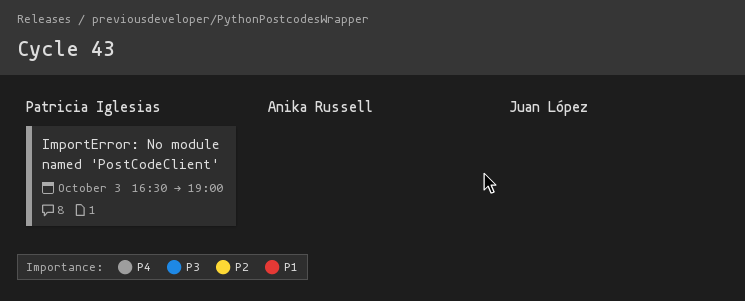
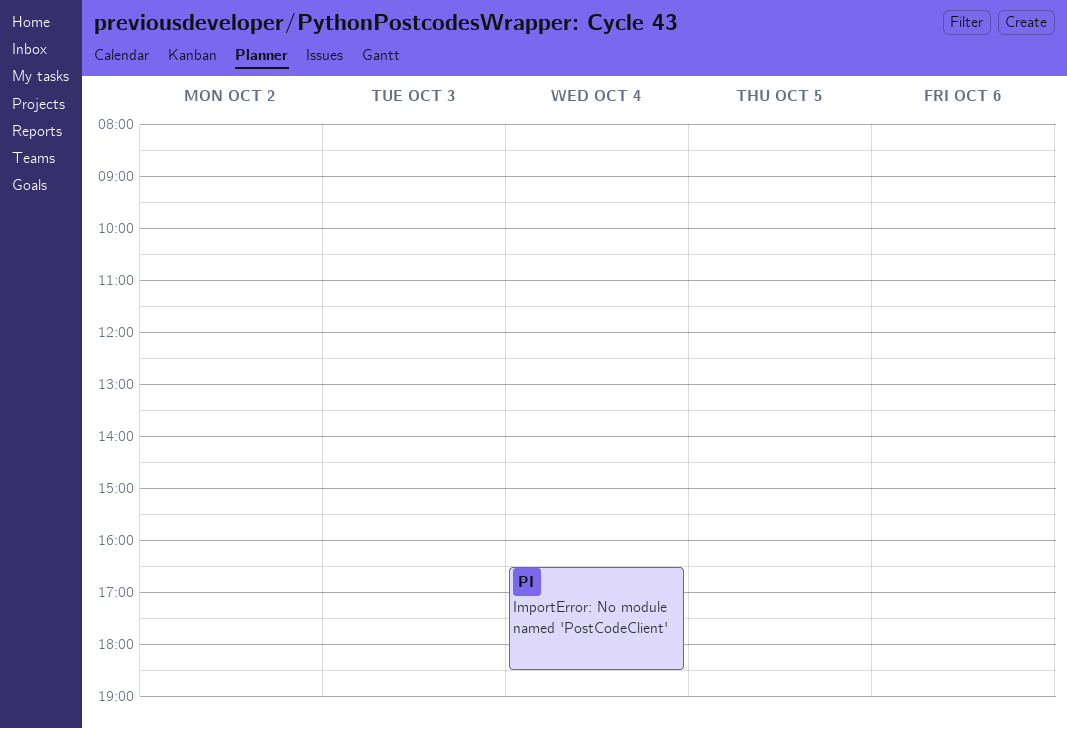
ImportError: No module named 'PostCodeClient', day: Oct 3 -> Oct 4
ImportError: No module named 'PostCodeClient', ends: 19:00 -> 18:30

